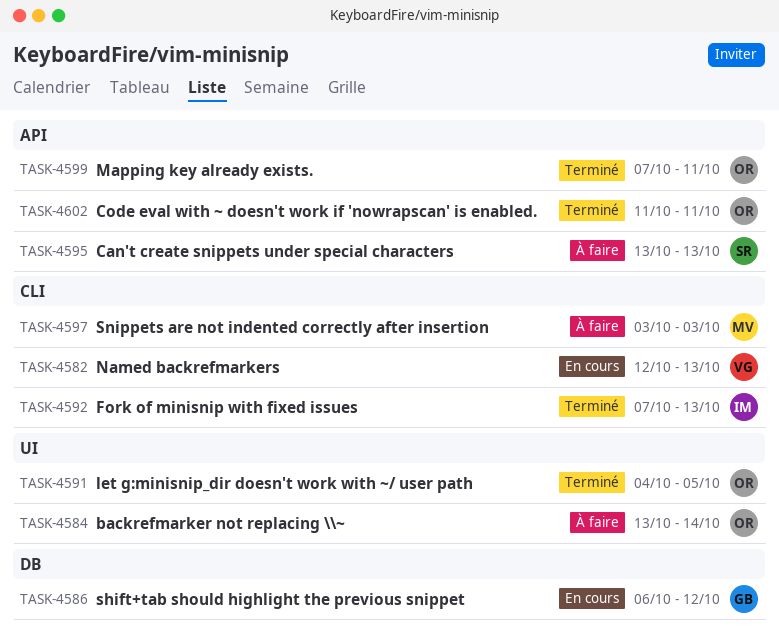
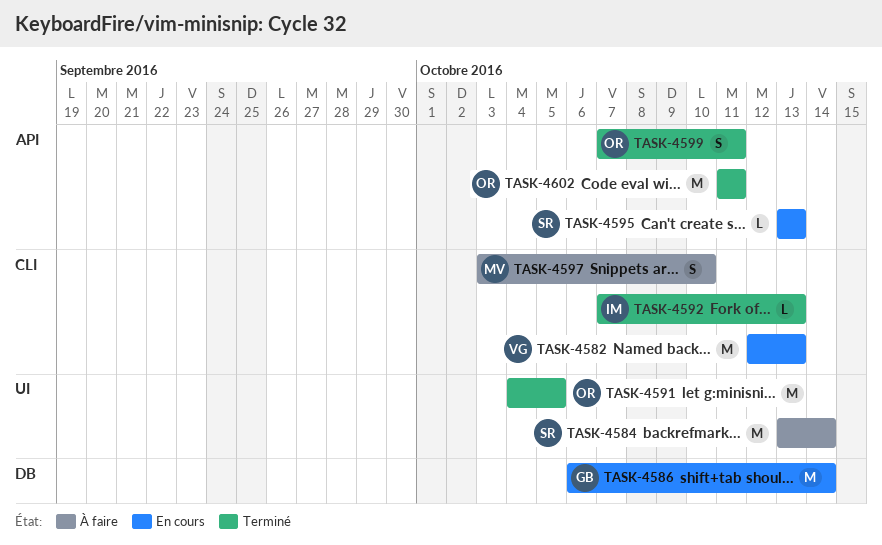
TASK-4584, owner: OR -> SR
TASK-4586, due: Oct 12 -> Oct 14
TASK-4595, status: À faire -> En cours
TASK-4597, due: Oct 3 -> Oct 10

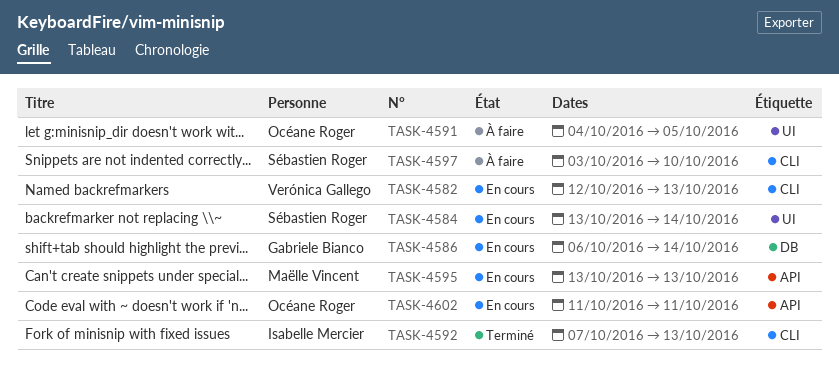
TASK-4584, status: À faire -> En cours
TASK-4591, status: Terminé -> À faire
TASK-4595, owner: Sébastien Roger -> Maëlle Vincent
TASK-4597, owner: Maëlle Vincent -> Sébastien Roger
TASK-4599: present -> none
TASK-4602, status: Terminé -> En cours

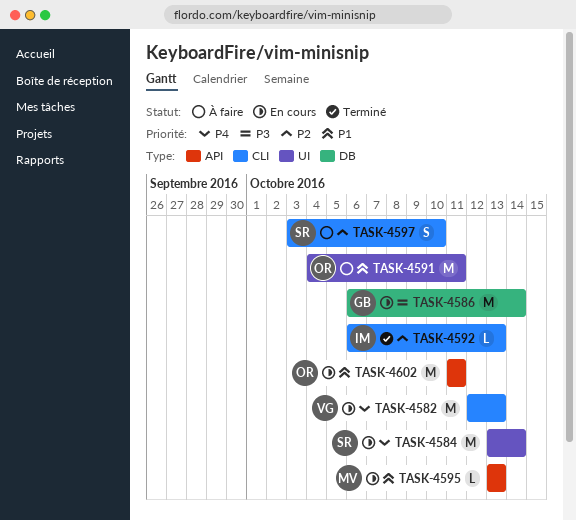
TASK-4591, due: Oct 5 -> Oct 11
TASK-4592, start: Oct 7 -> Oct 6

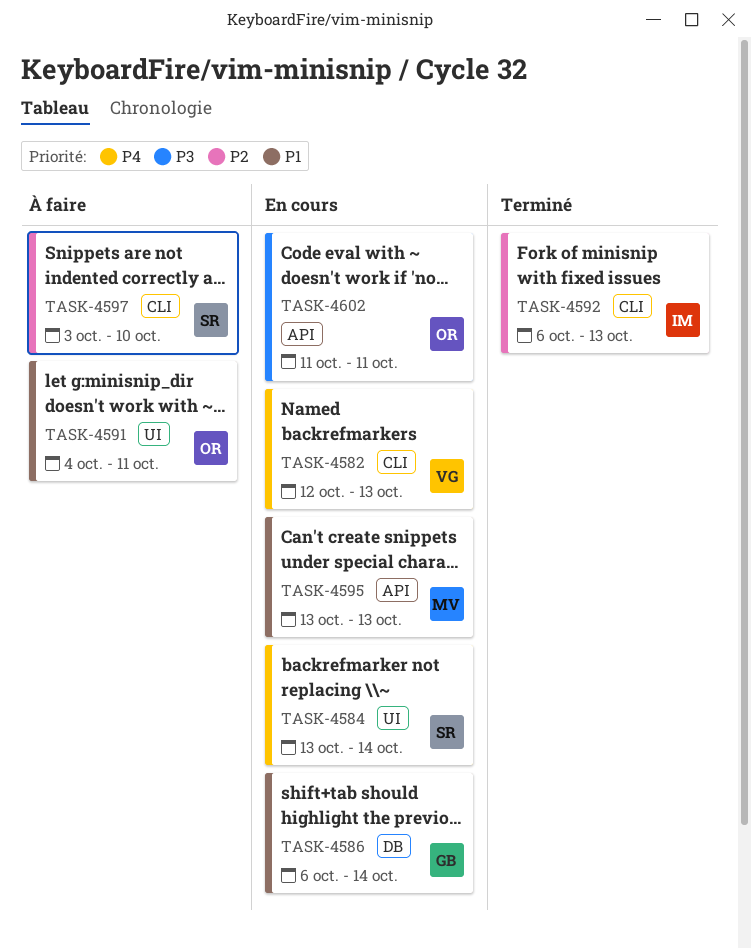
TASK-4586, priority: P3 -> P1
TASK-4602, priority: P1 -> P3

